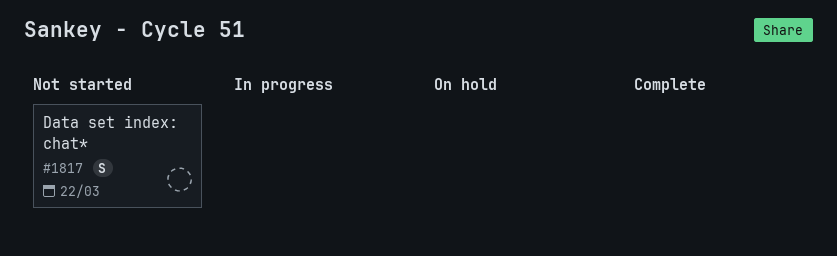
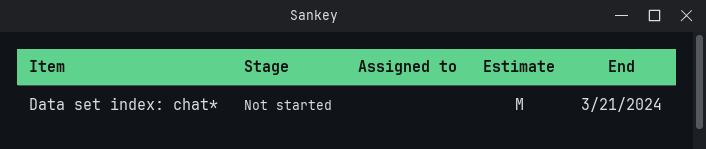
Data set index: chat*, estimate: S -> M
Data set index: chat*, due: Mar 22 -> Mar 21

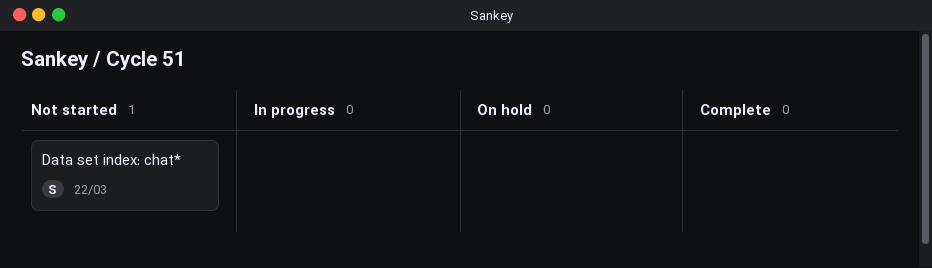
Data set index: chat*, estimate: M -> S
Data set index: chat*, due: Mar 21 -> Mar 22

